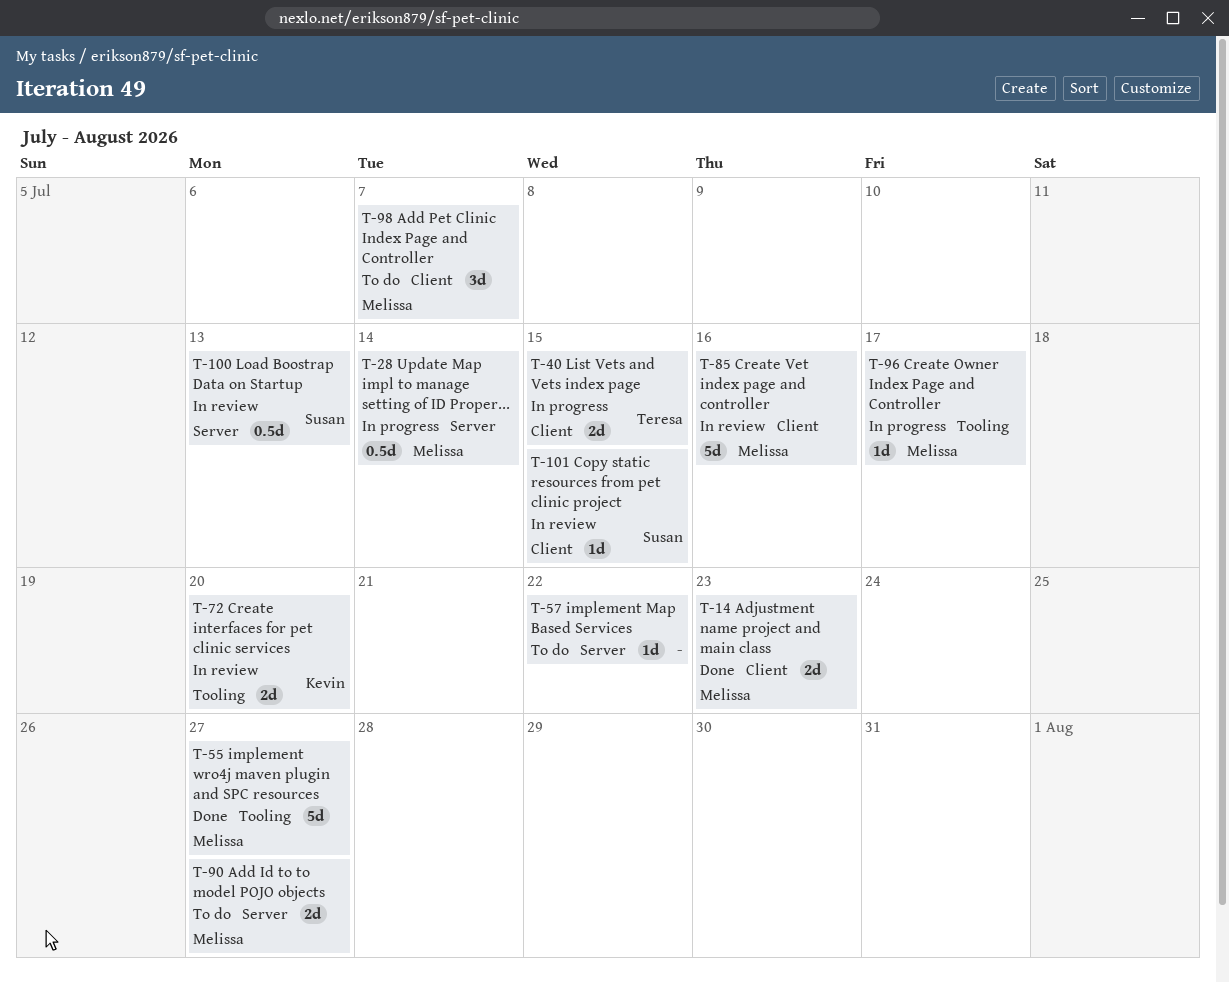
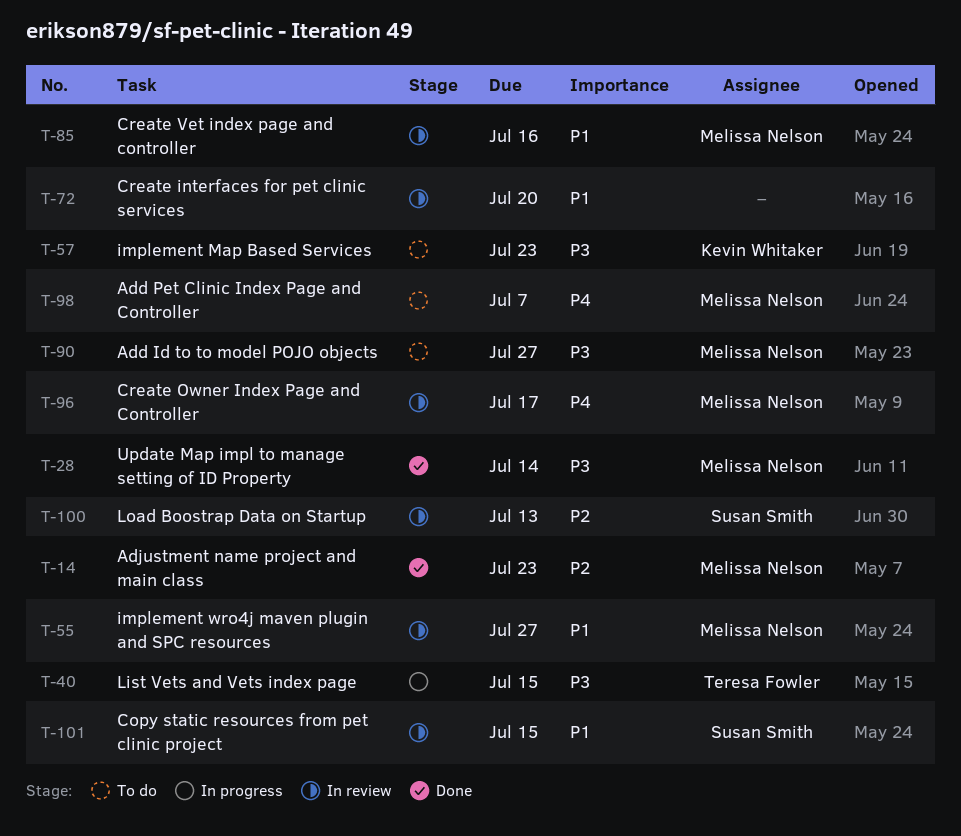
T-28, status: In progress -> Done
T-55, status: Done -> In review
T-57, owner: none -> Kevin Whitaker
T-57, due: Jul 22 -> Jul 23
T-72, owner: Kevin Whitaker -> none
T-96, status: In progress -> In review

